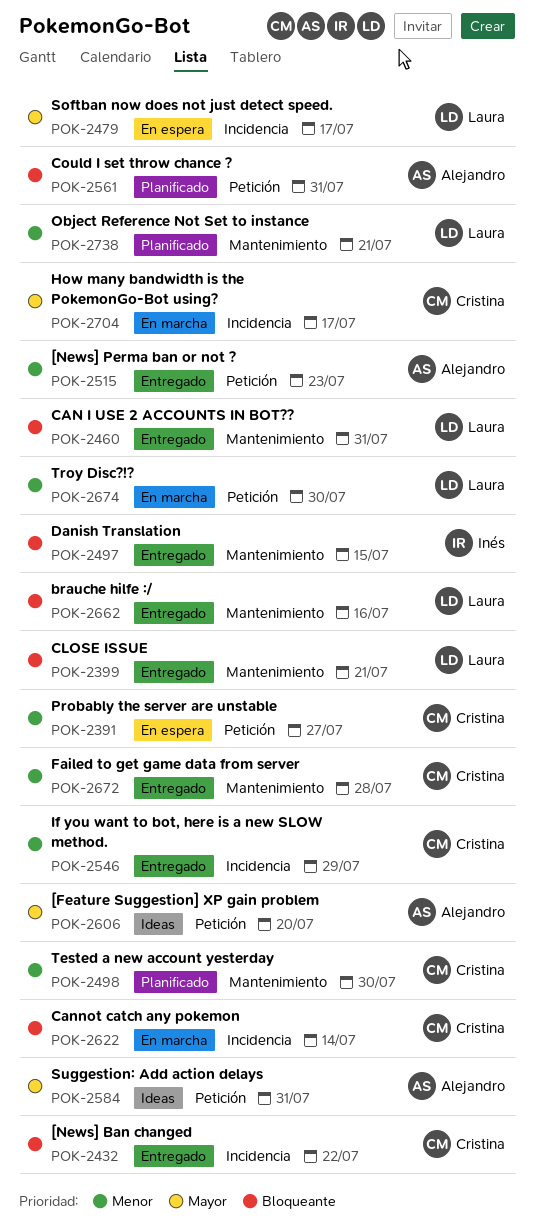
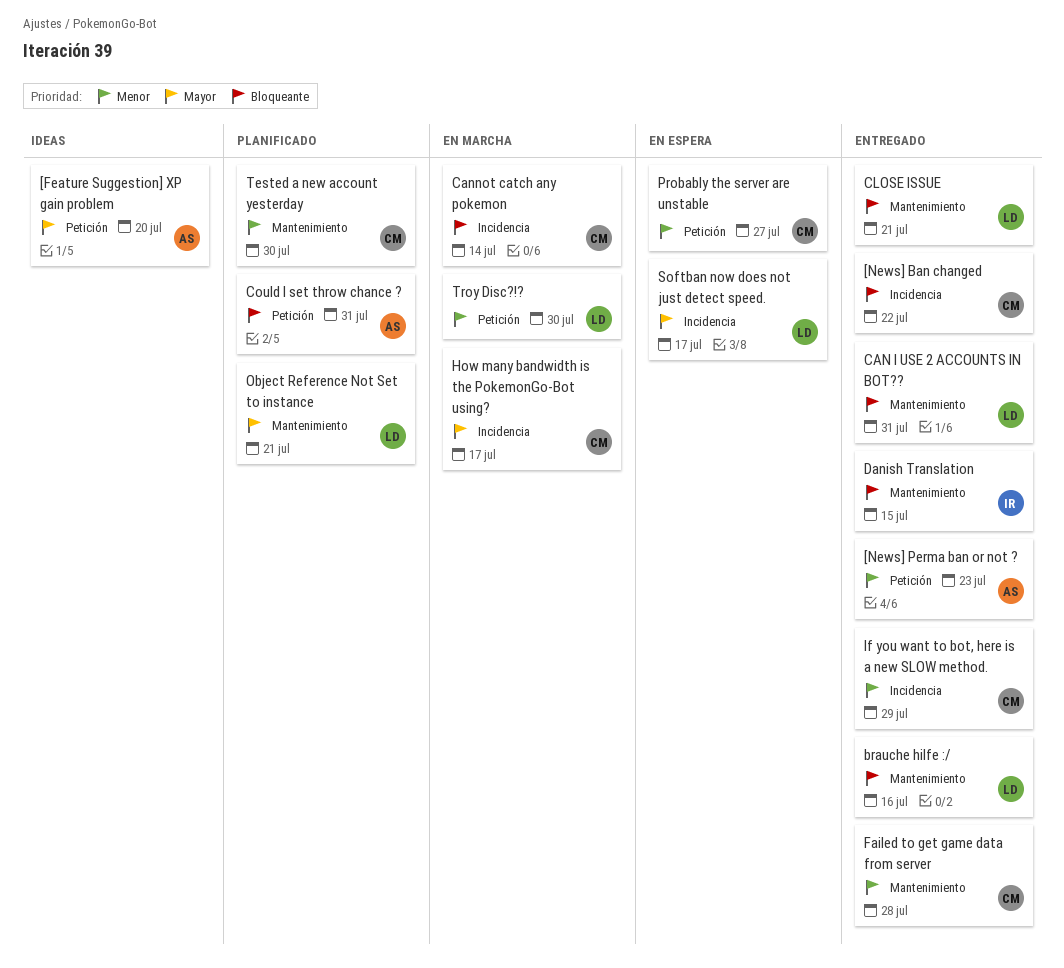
Object Reference Not Set to instance, priority: Menor -> Mayor
Suggestion: Add action delays: present -> none

